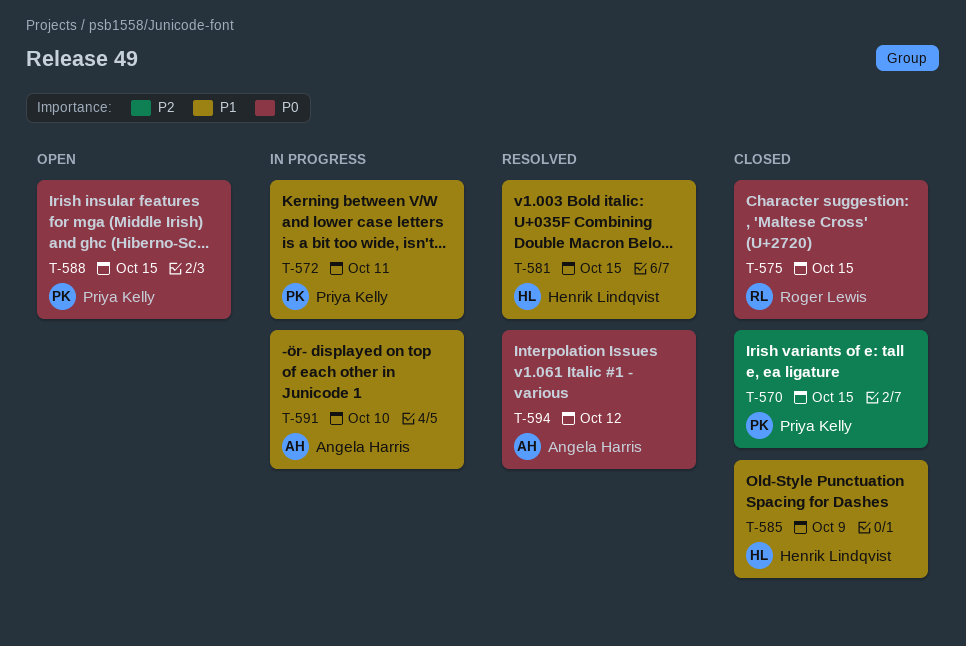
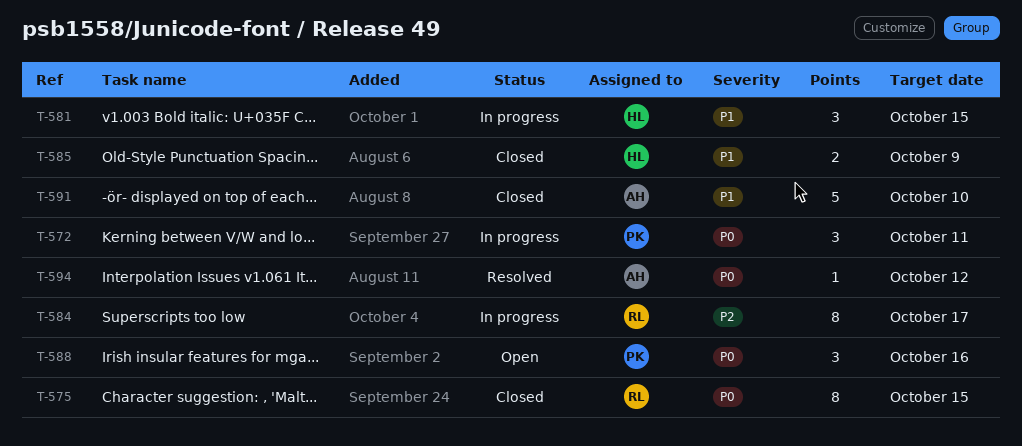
T-570: present -> none
T-572, priority: P1 -> P0
T-581, status: Resolved -> In progress
T-584: none -> present
T-588, due: Oct 15 -> Oct 16
T-591, status: In progress -> Closed

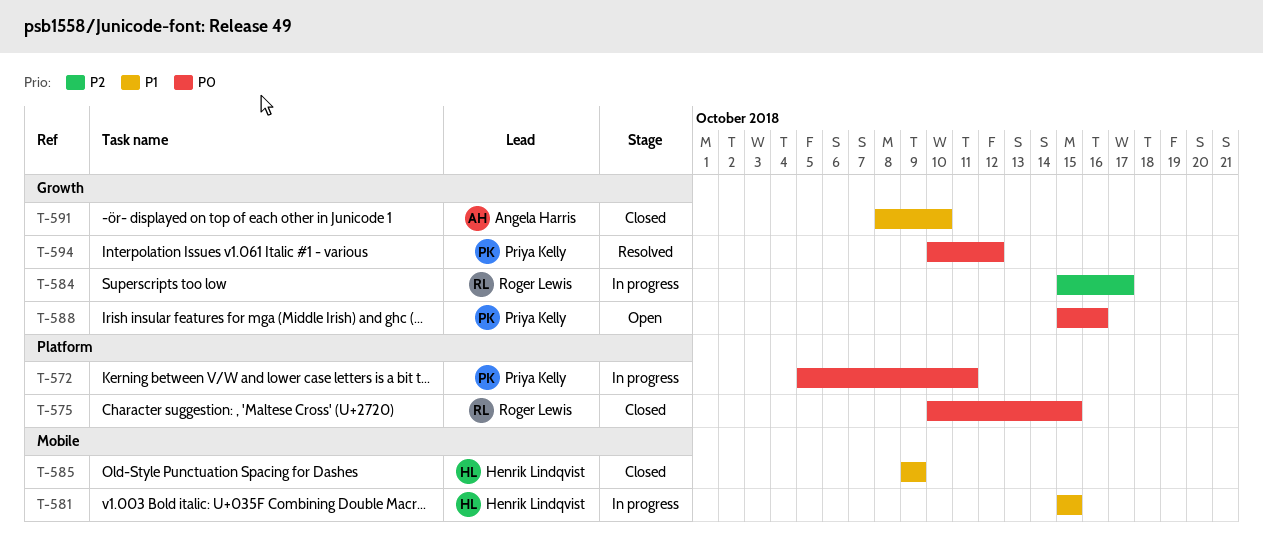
T-594, owner: Angela Harris -> Priya Kelly

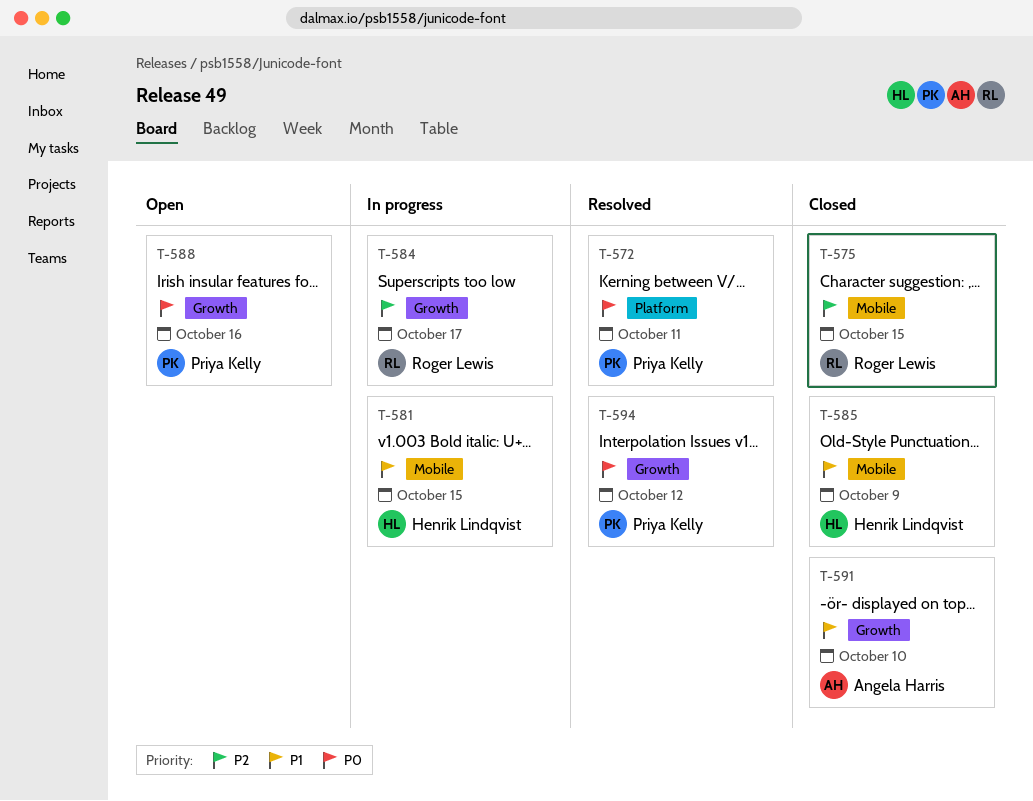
T-572, status: In progress -> Resolved
T-575, priority: P0 -> P2
T-575, label: Platform -> Mobile

